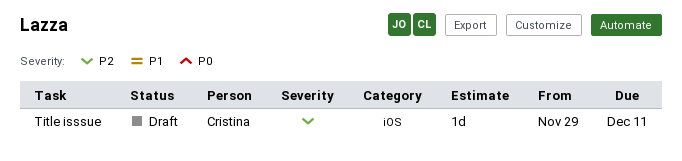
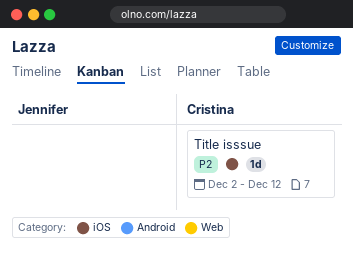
Title isssue, start: Nov 29 -> Dec 2
Title isssue, due: Dec 11 -> Dec 12

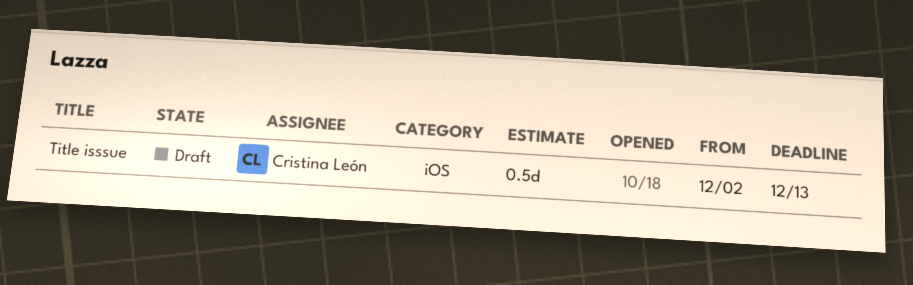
Title isssue, estimate: 1d -> 0.5d
Title isssue, due: Dec 12 -> Dec 13

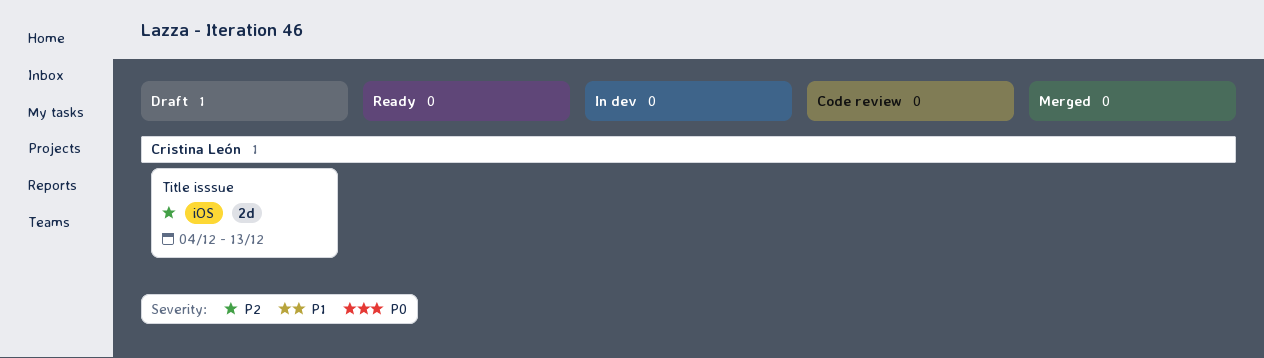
Title isssue, estimate: 0.5d -> 2d
Title isssue, start: Dec 2 -> Dec 4

